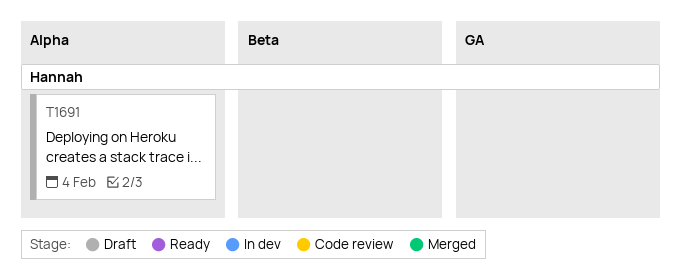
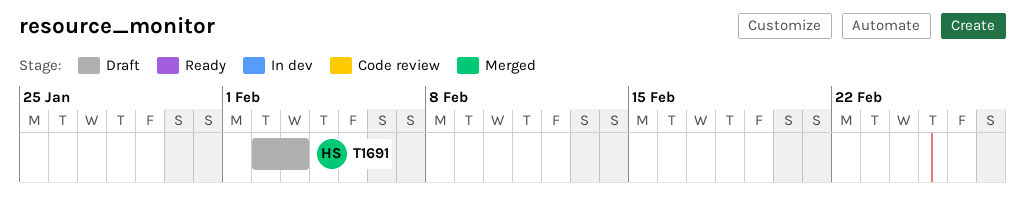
T1691, due: Feb 4 -> Feb 3

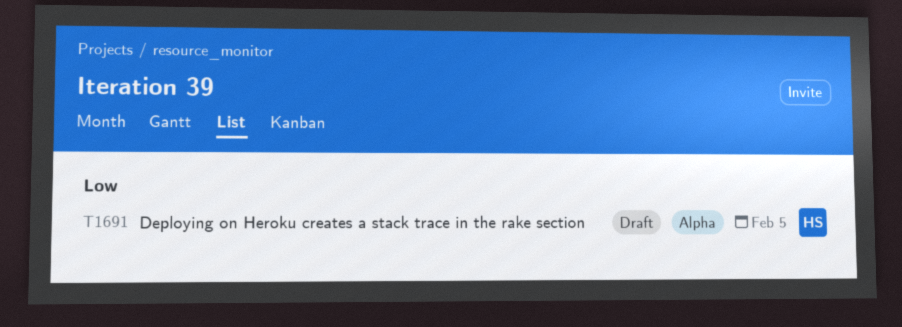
T1691, due: Feb 3 -> Feb 5

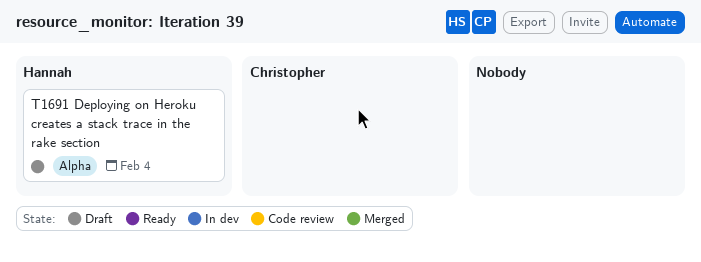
T1691, due: Feb 5 -> Feb 4

